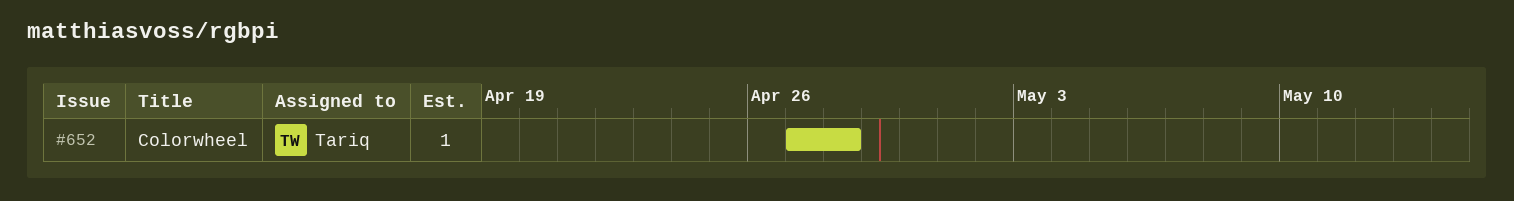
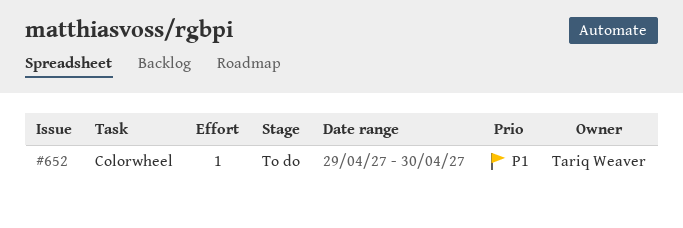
#652, start: Apr 27 -> Apr 29
#652, due: Apr 28 -> Apr 30

